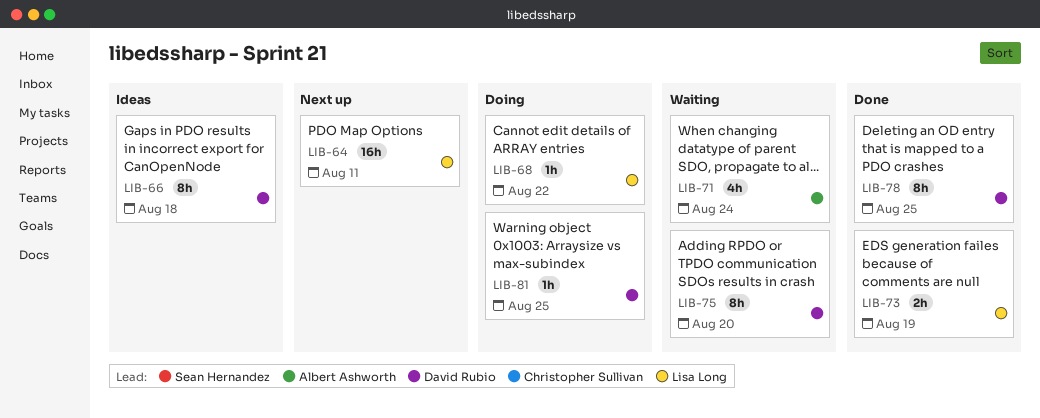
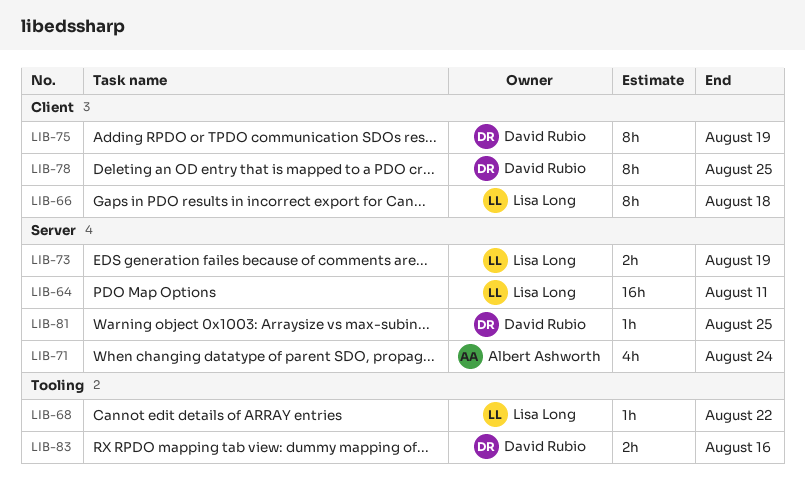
LIB-66, owner: David Rubio -> Lisa Long
LIB-75, due: Aug 20 -> Aug 19
LIB-83: none -> present

